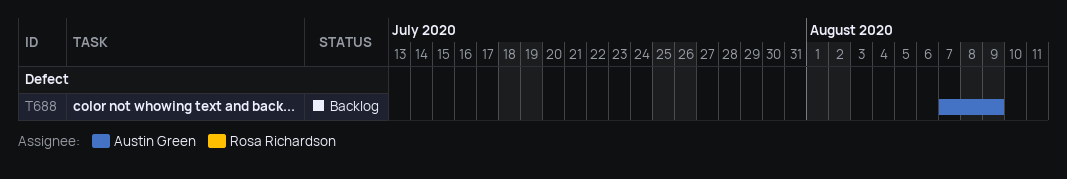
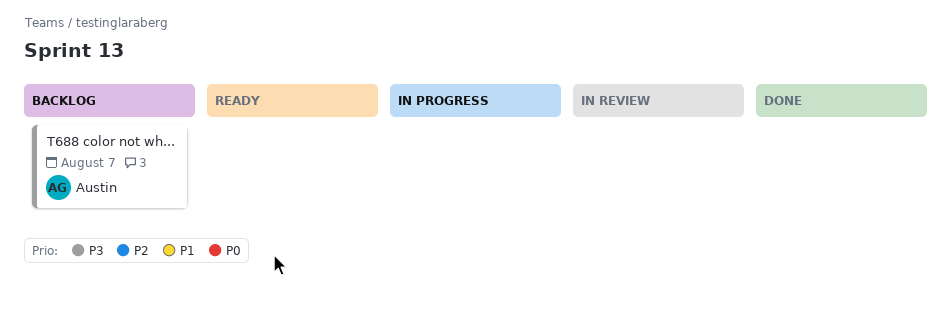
T688, due: Aug 9 -> Aug 7

